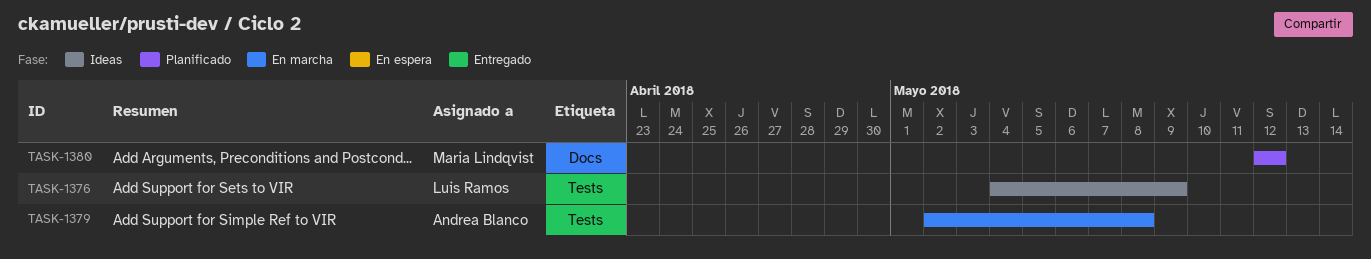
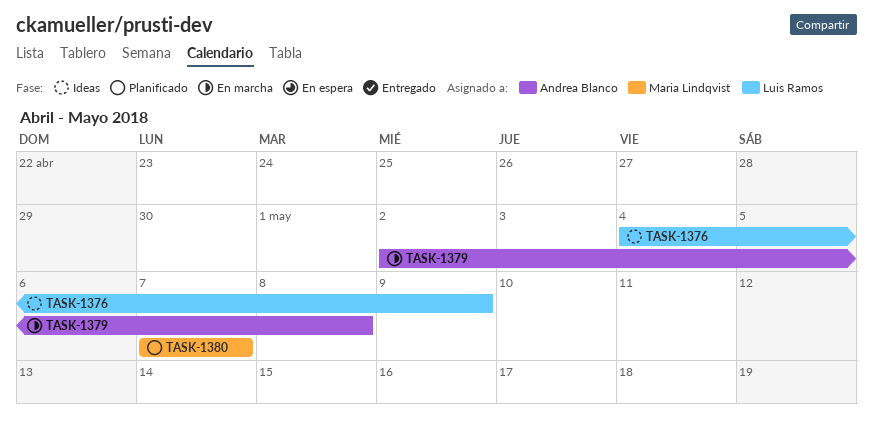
TASK-1380, start: May 12 -> May 7
TASK-1380, due: May 12 -> May 7

